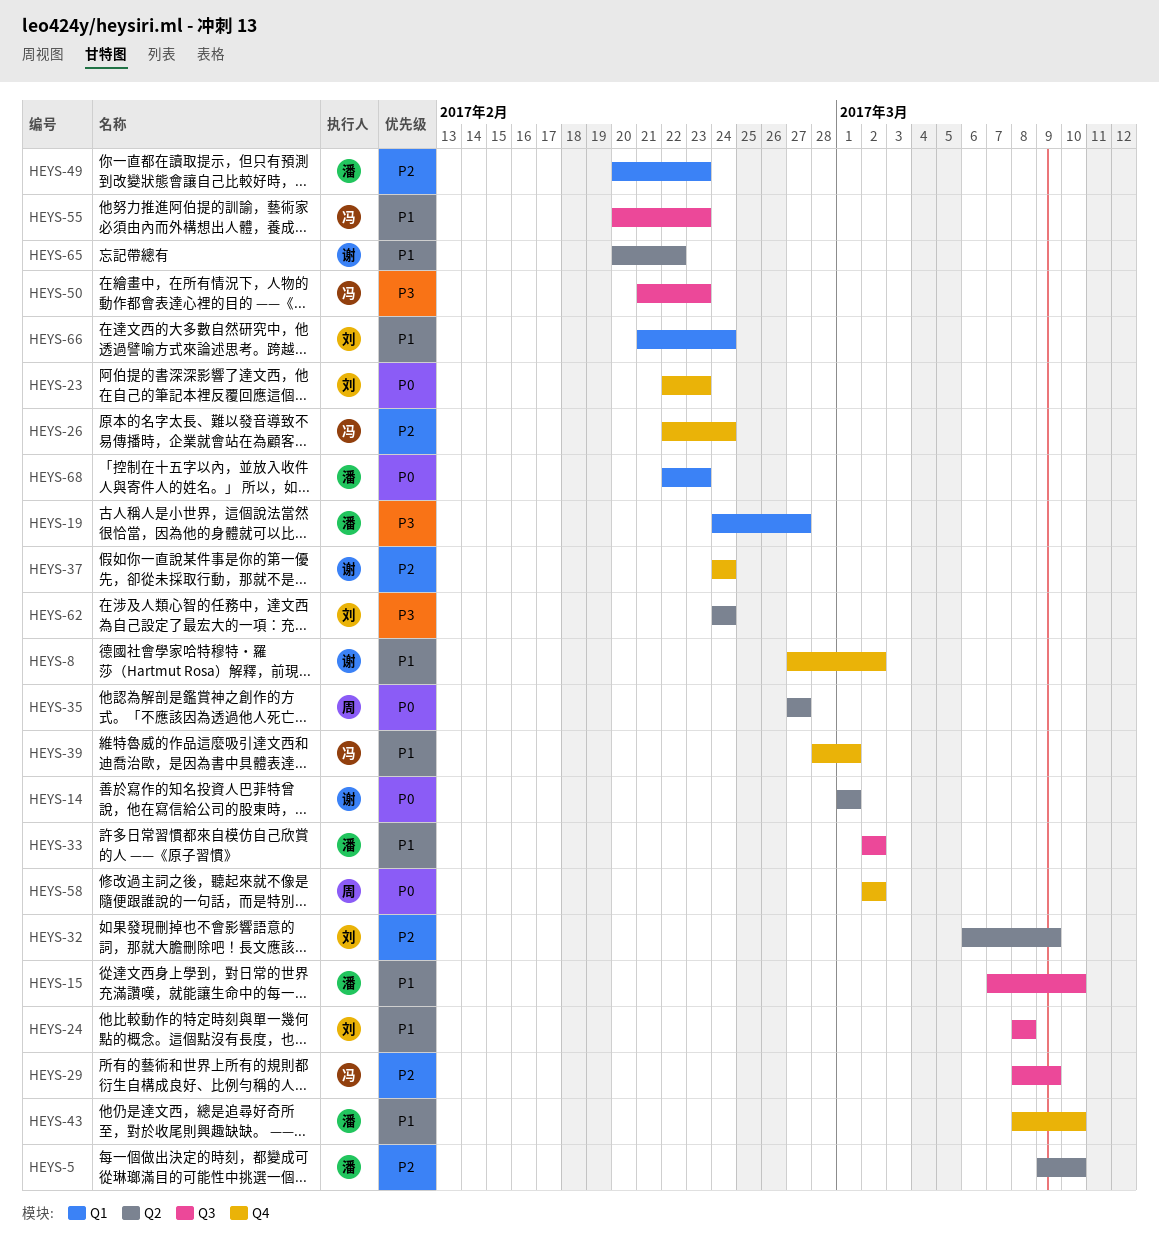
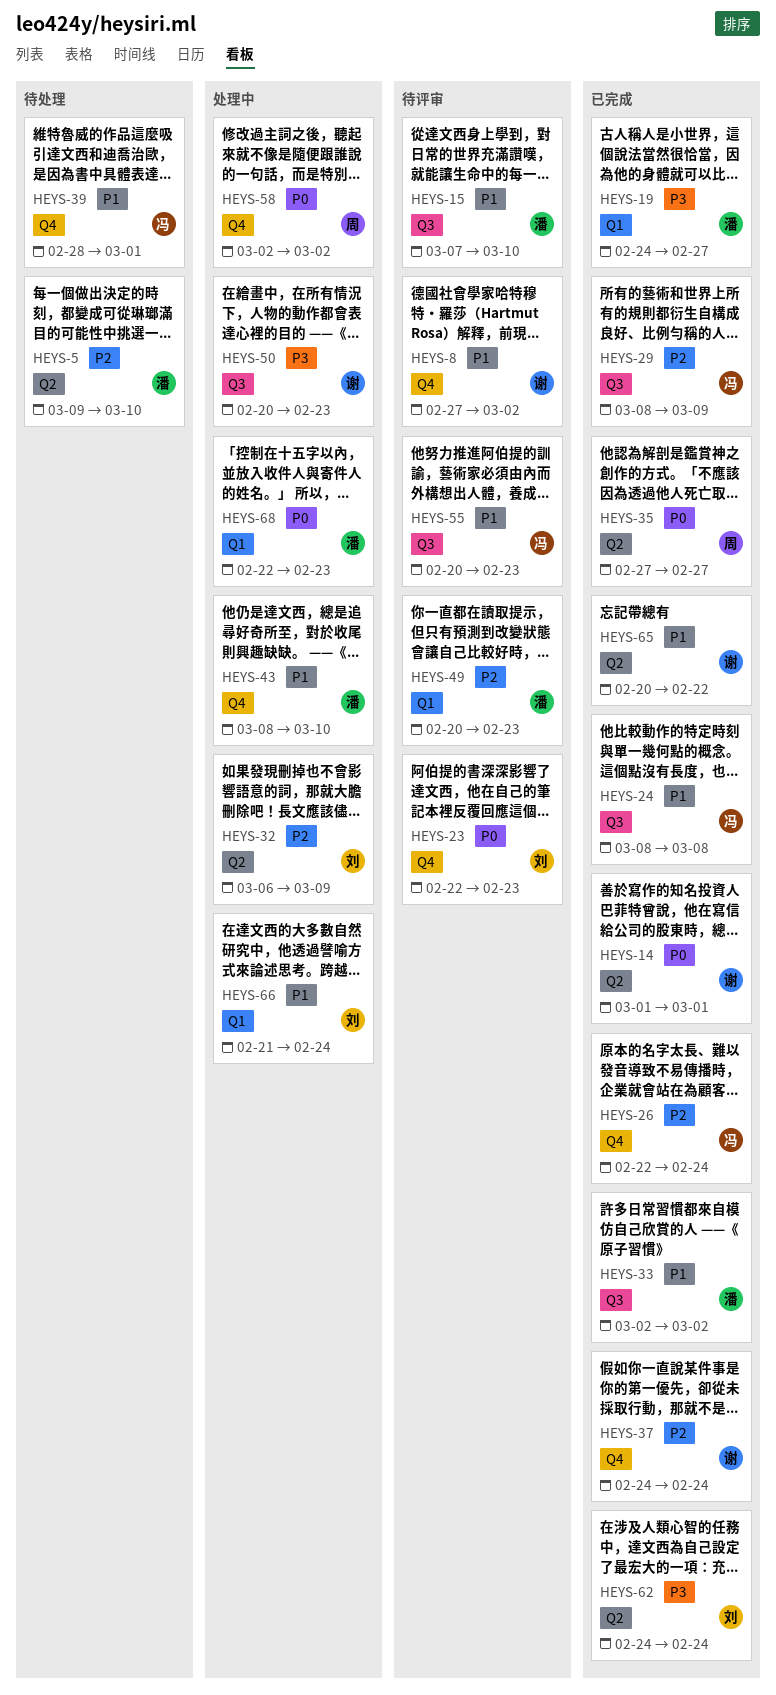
HEYS-24, owner: 刘 -> 冯
HEYS-50, owner: 冯 -> 谢
HEYS-50, start: Feb 21 -> Feb 20

